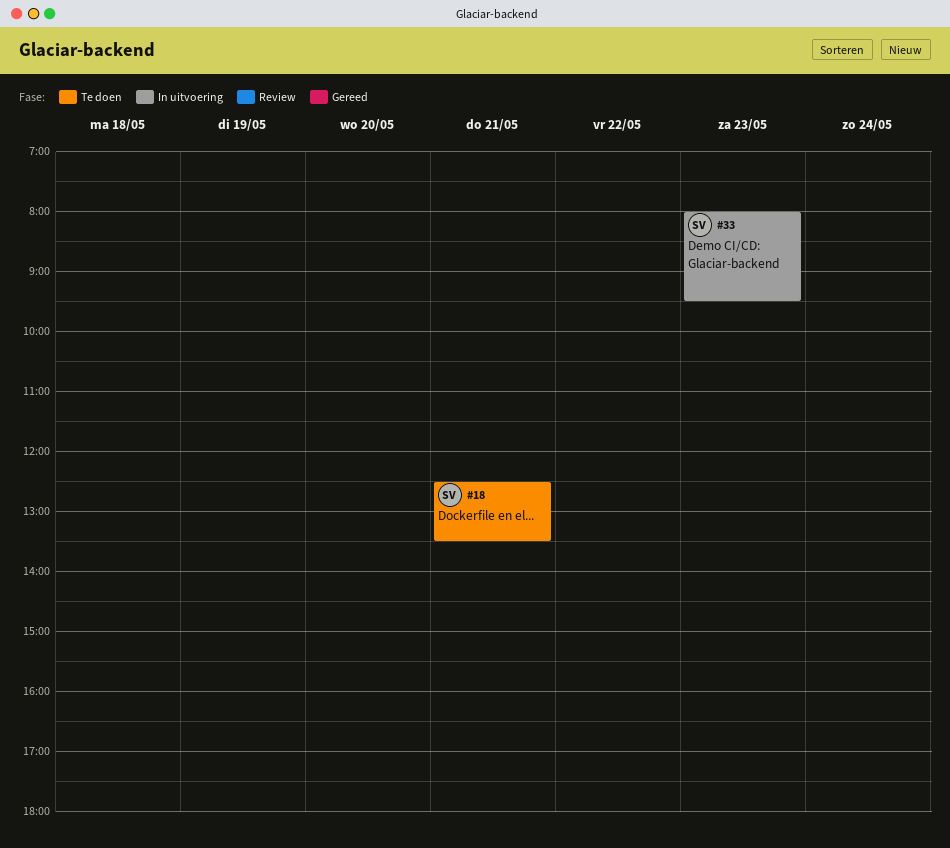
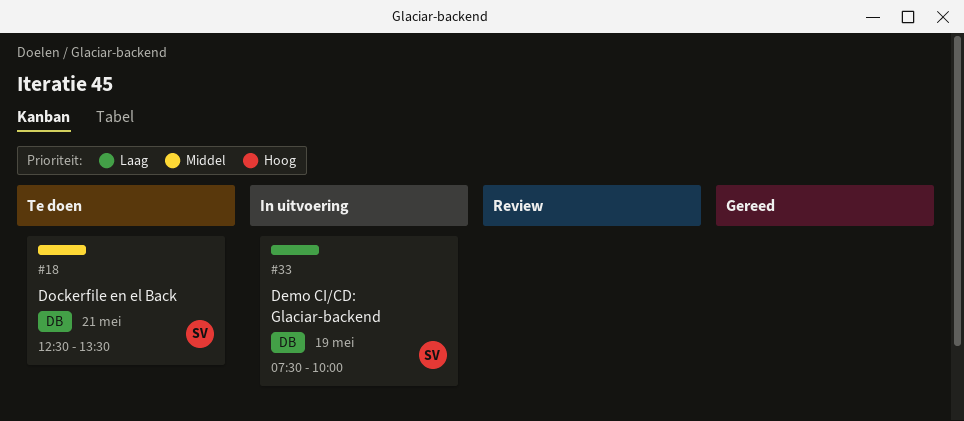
#33, day: May 23 -> May 19
#33, begins: 08:00 -> 07:30
#33, ends: 09:30 -> 10:00

